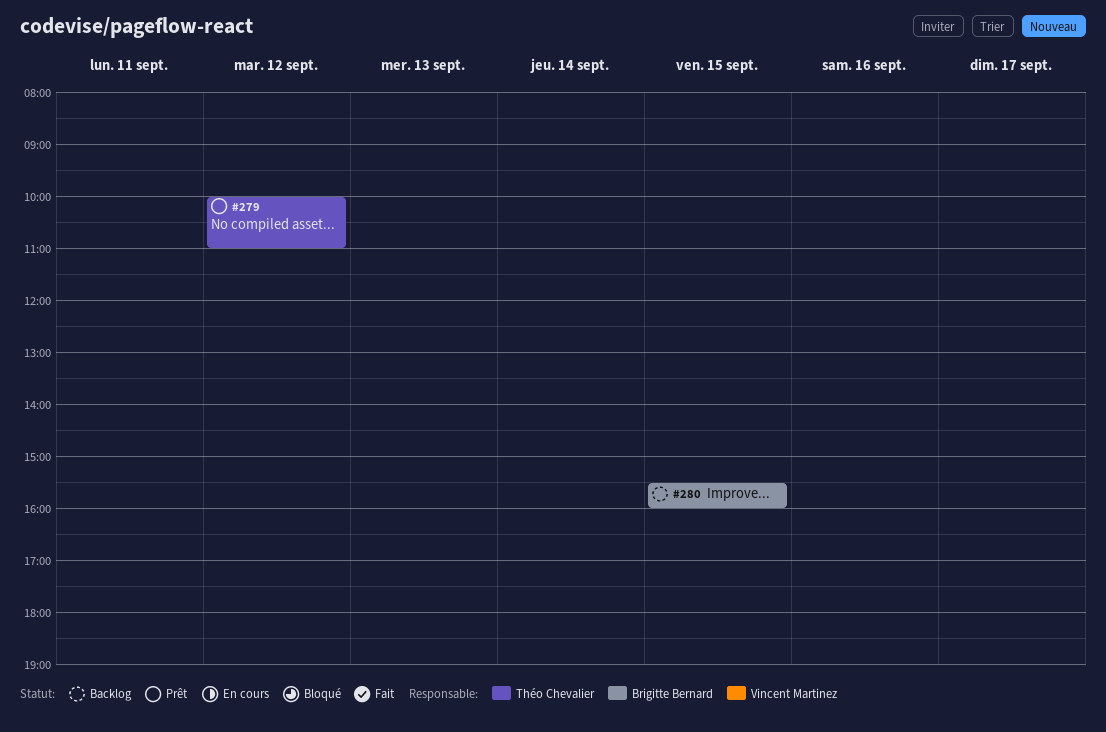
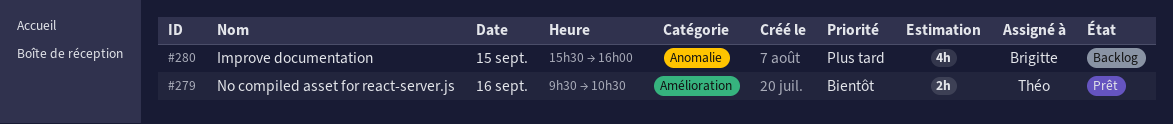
#279, day: Sep 12 -> Sep 16
#279, begins: 10:00 -> 09:30
#279, ends: 11:00 -> 10:30

